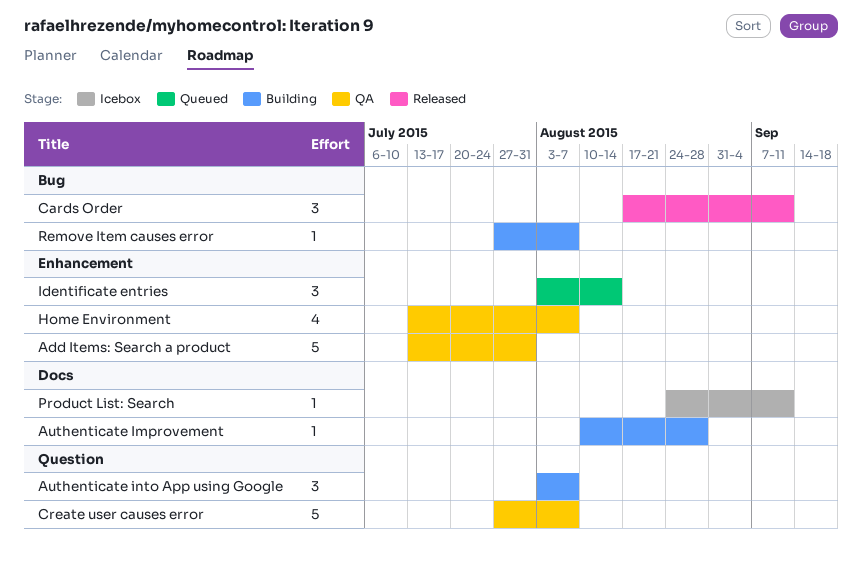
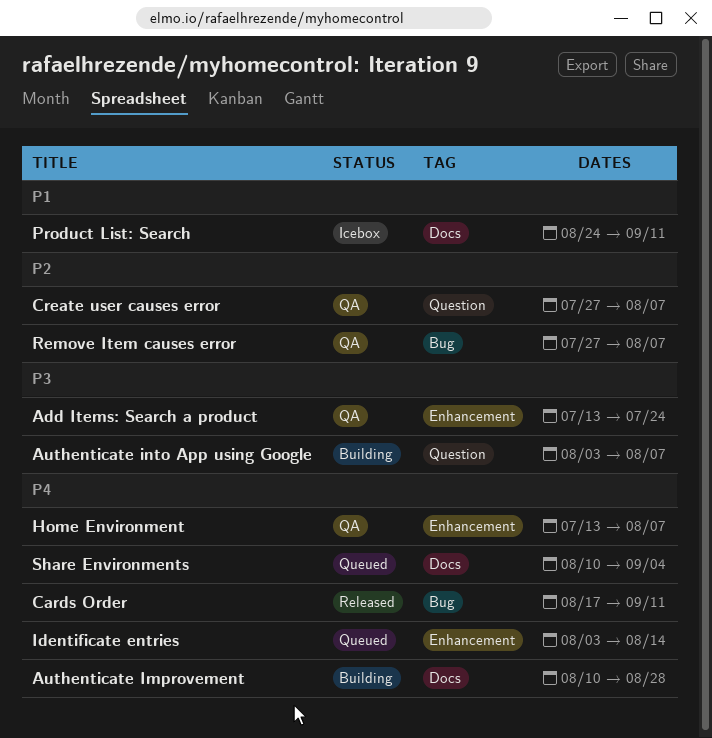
Add Items: Search a product, due: Jul 31 -> Jul 24
Remove Item causes error, status: Building -> QA
Share Environments: none -> present

